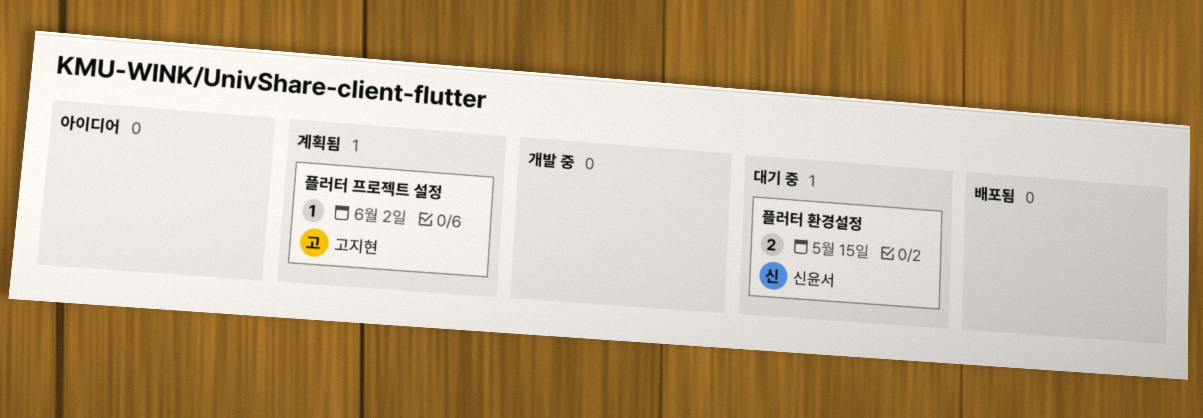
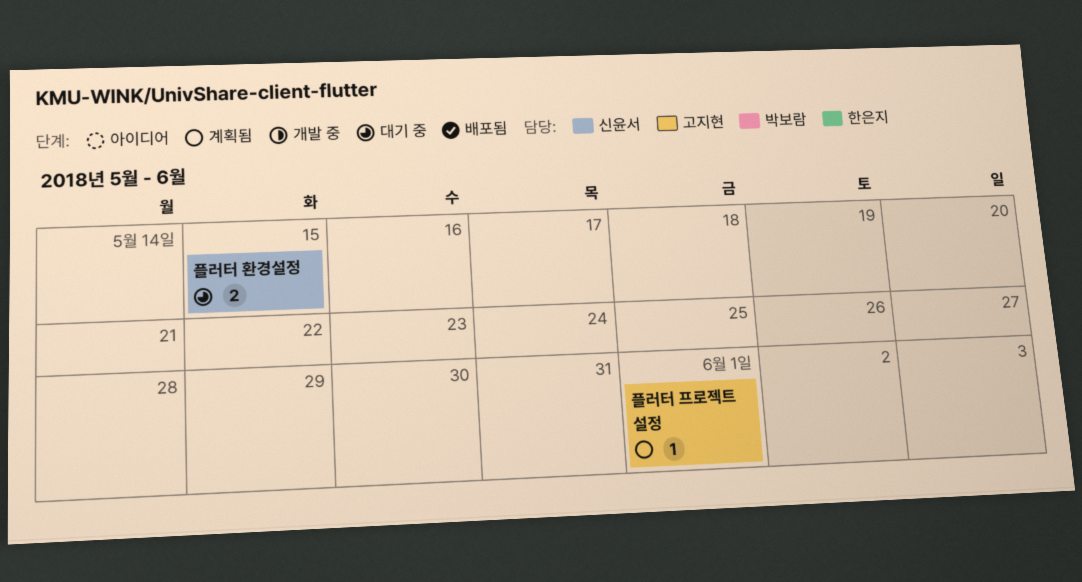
플러터 프로젝트 설정, due: Jun 2 -> Jun 1

